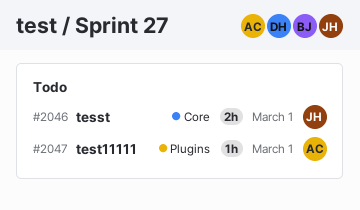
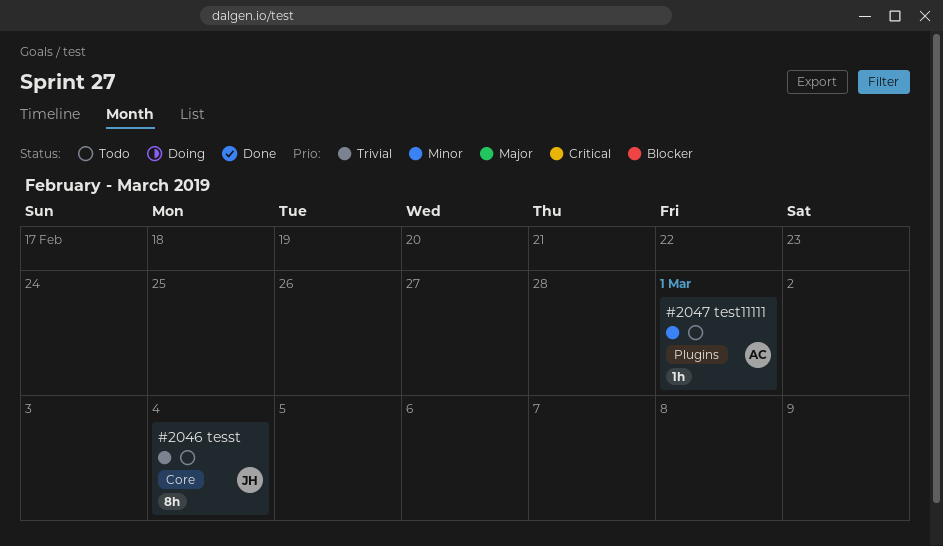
#2046, estimate: 2h -> 8h
#2046, due: Mar 1 -> Mar 4

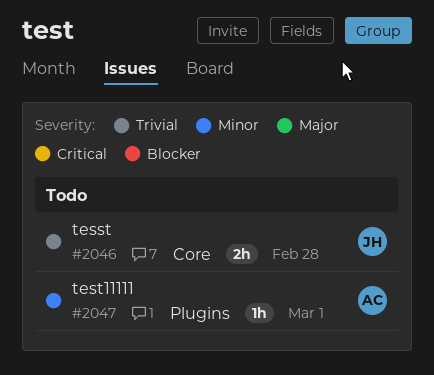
#2046, estimate: 8h -> 2h
#2046, due: Mar 4 -> Feb 28

